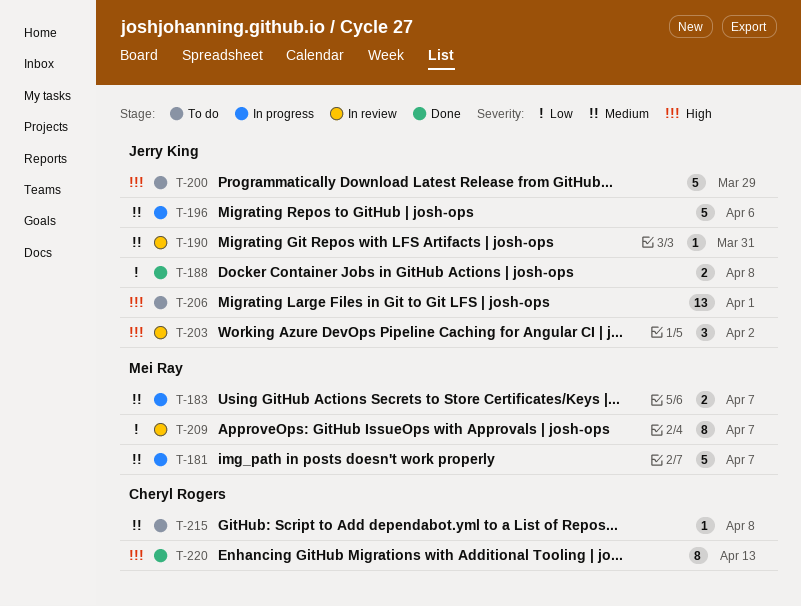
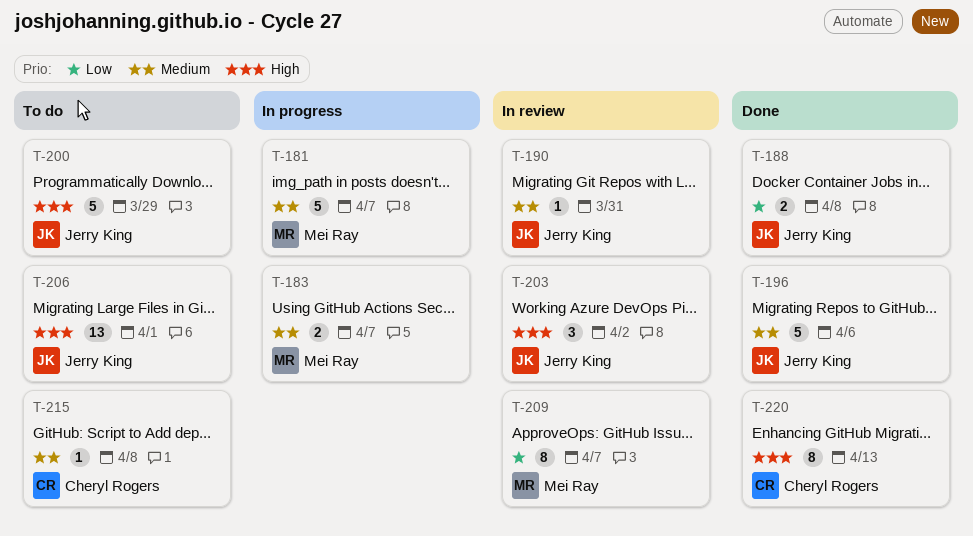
T-196, status: In progress -> Done

